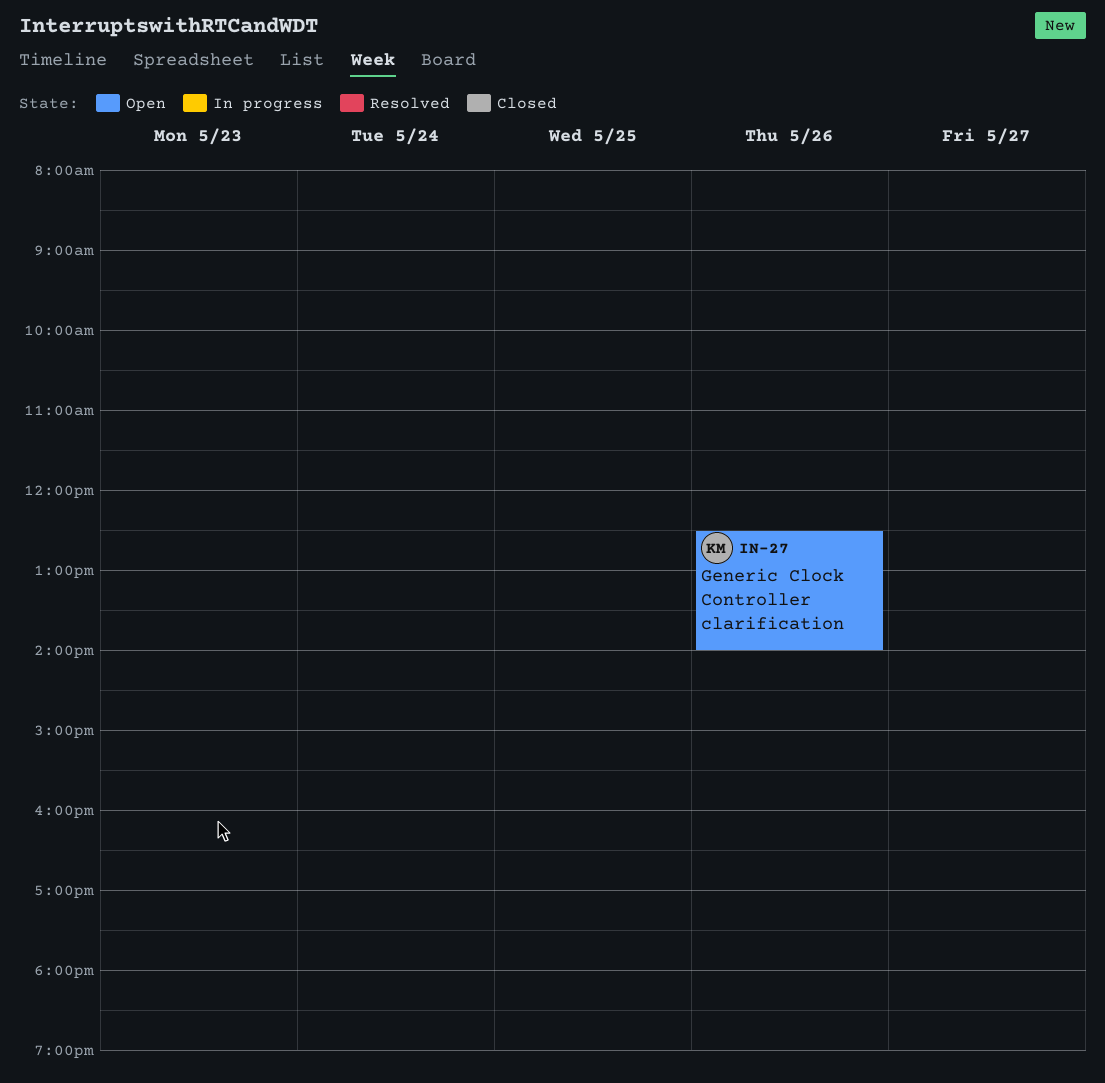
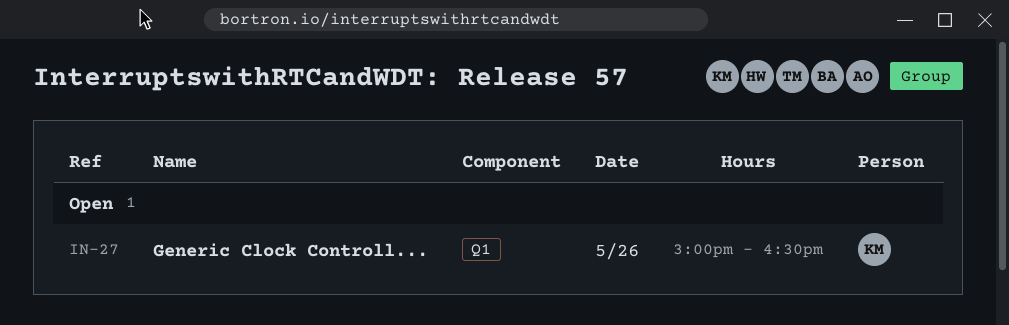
IN-27, begins: 12:30 -> 15:00
IN-27, ends: 14:00 -> 16:30

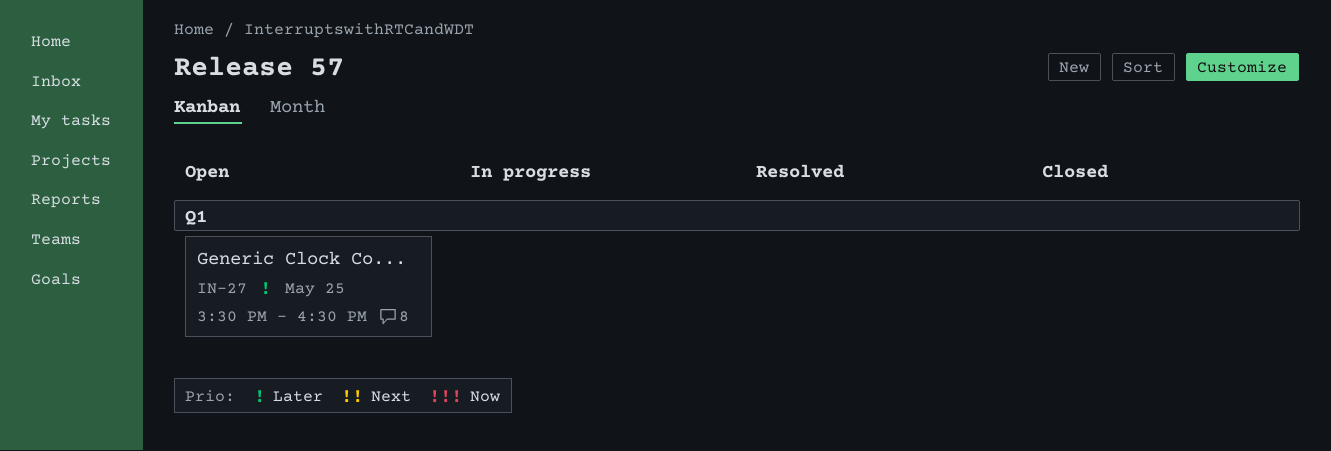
IN-27, day: May 26 -> May 25
IN-27, begins: 15:00 -> 15:30

